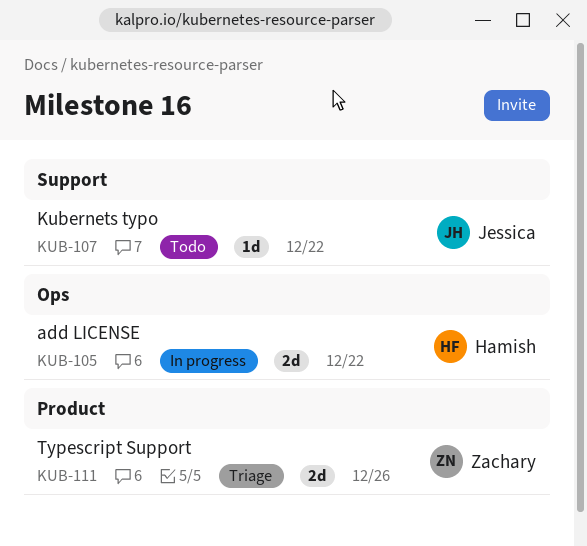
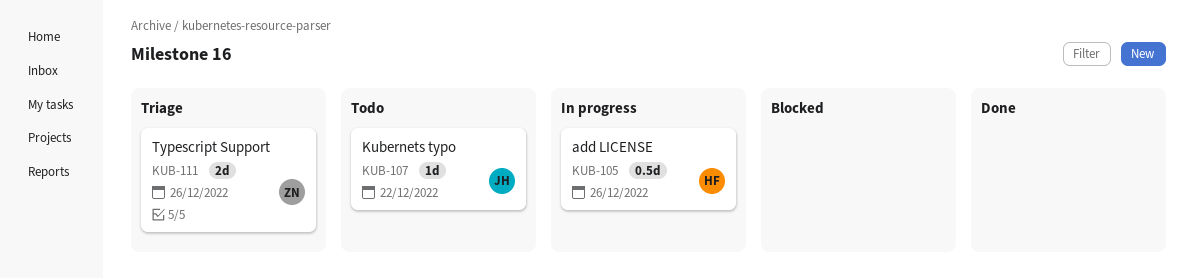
KUB-105, estimate: 2d -> 0.5d
KUB-105, due: Dec 22 -> Dec 26

